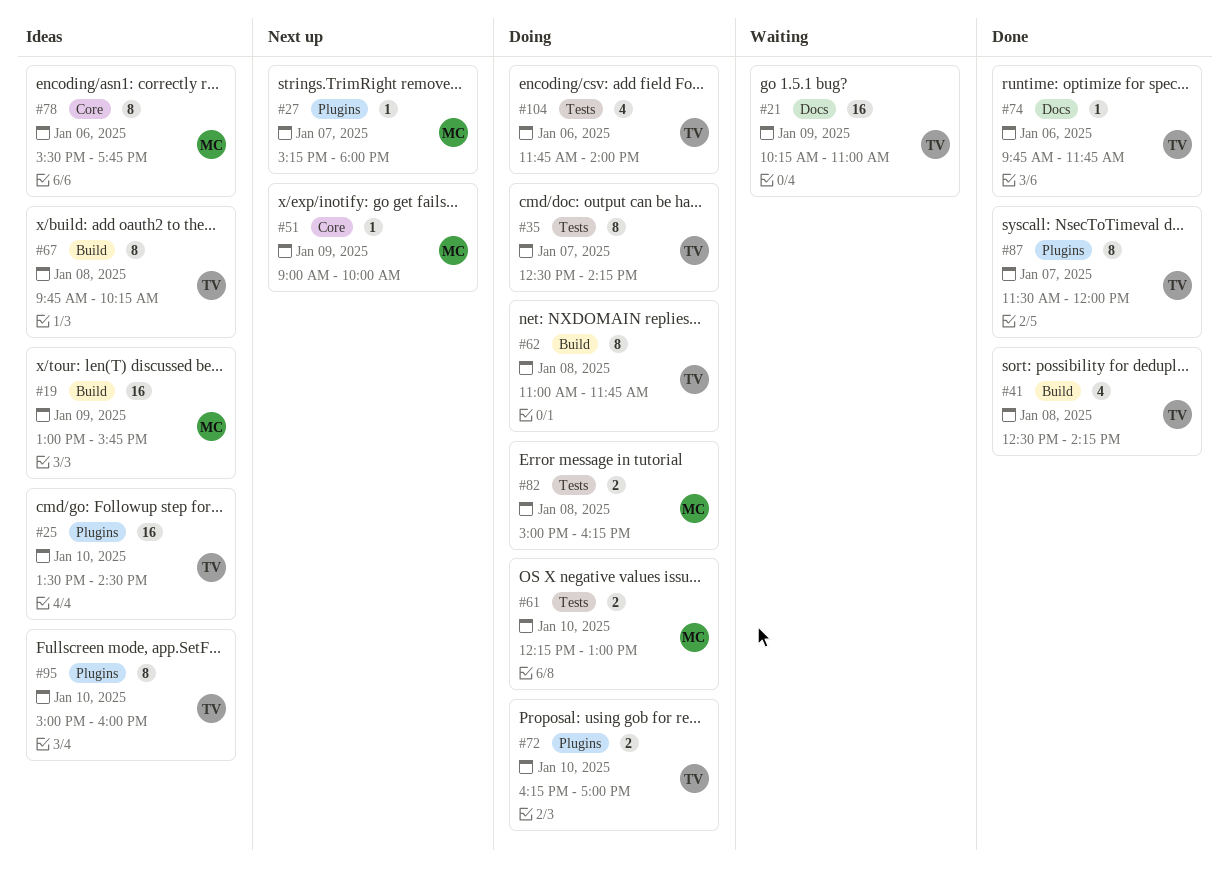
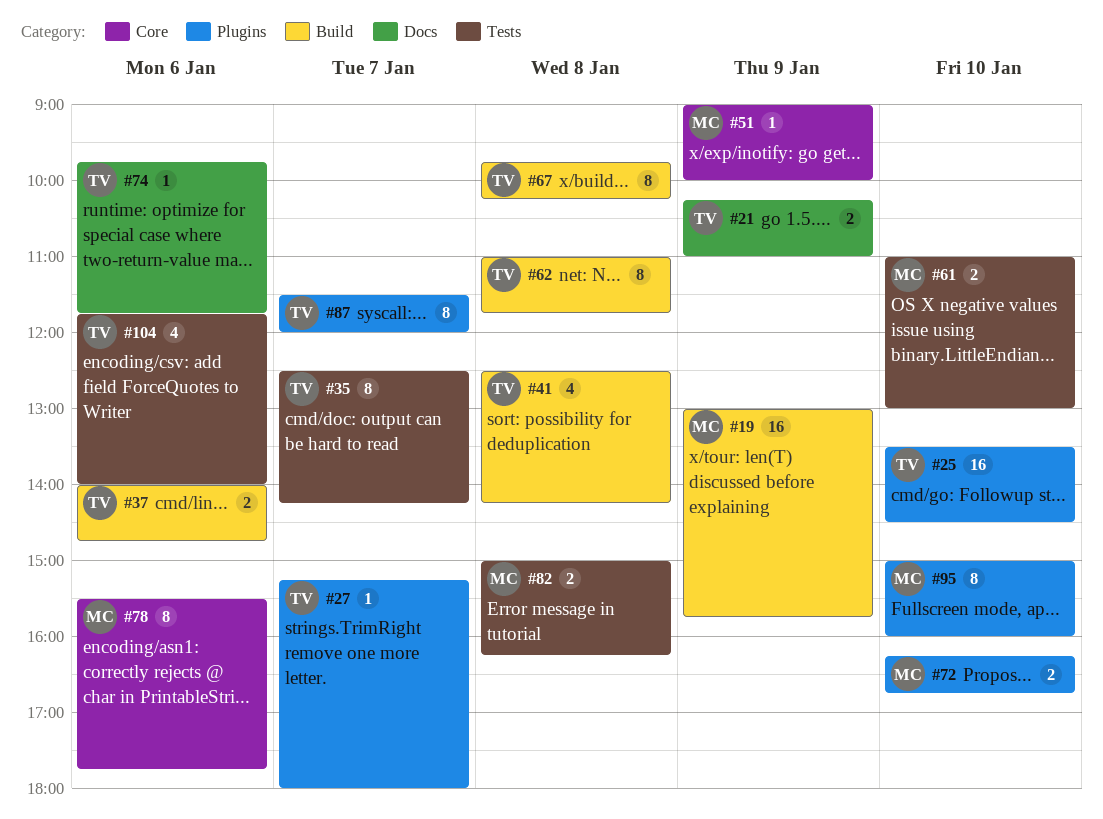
#21, estimate: 16 -> 2
#27, owner: MC -> TV
#37: none -> present
#61, begins: 12:15 -> 11:00
#72, owner: TV -> MC
#72, ends: 17:00 -> 16:45
#95, owner: TV -> MC

